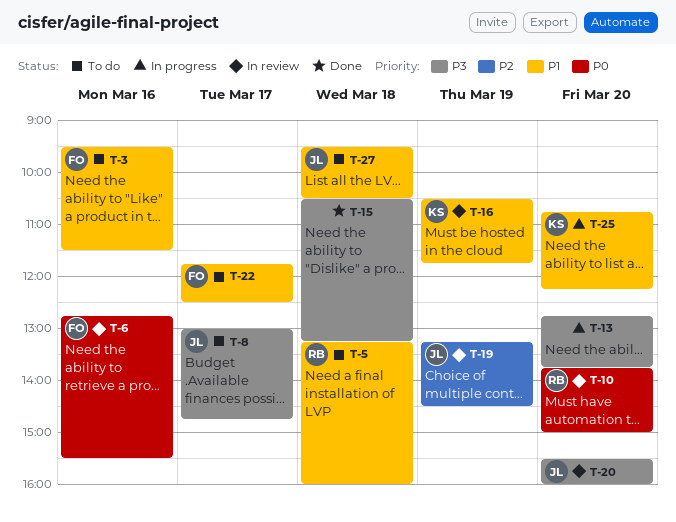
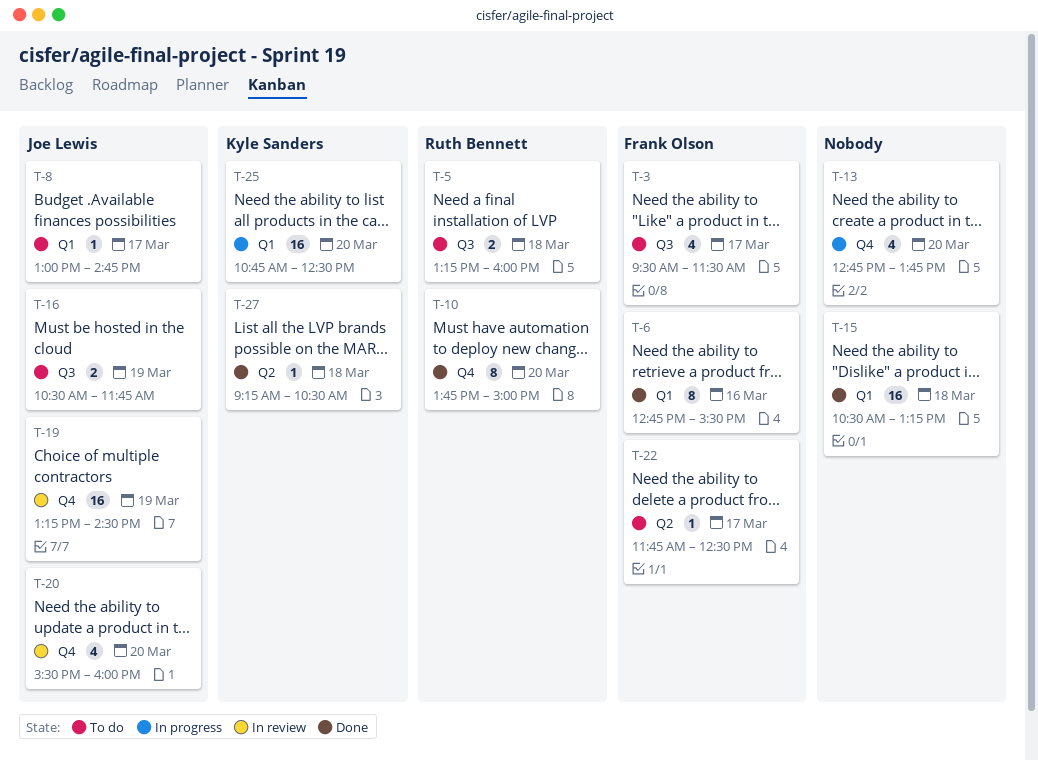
T-3, day: Mar 16 -> Mar 17
T-6, status: In review -> Done
T-10, status: In review -> Done
T-16, status: In review -> To do
T-16, owner: Kyle Sanders -> Joe Lewis
T-25, ends: 12:15 -> 12:30
T-27, status: To do -> Done
T-27, owner: Joe Lewis -> Kyle Sanders
T-27, begins: 09:30 -> 09:15

